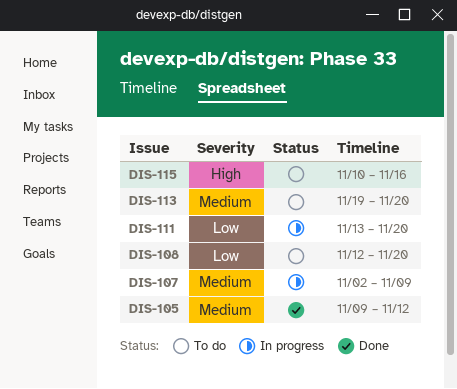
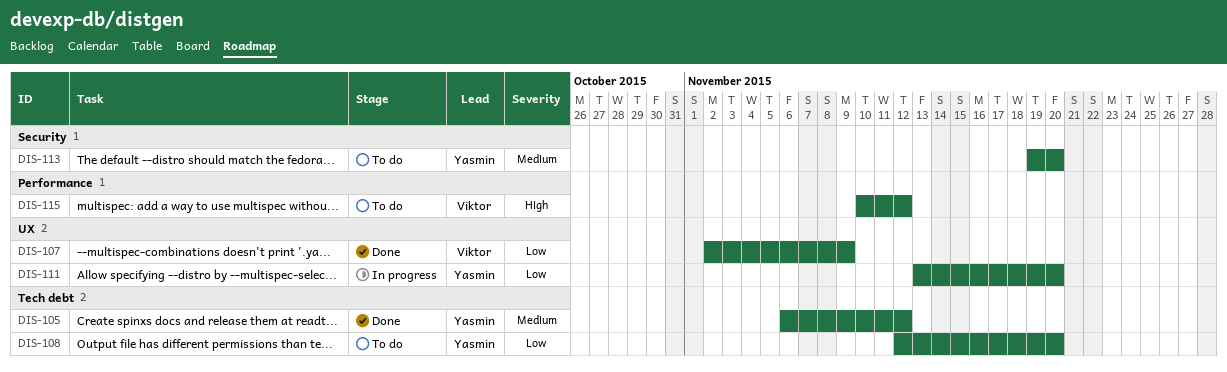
DIS-105, start: Nov 9 -> Nov 6
DIS-107, status: In progress -> Done
DIS-107, priority: Medium -> Low
DIS-115, due: Nov 16 -> Nov 12

